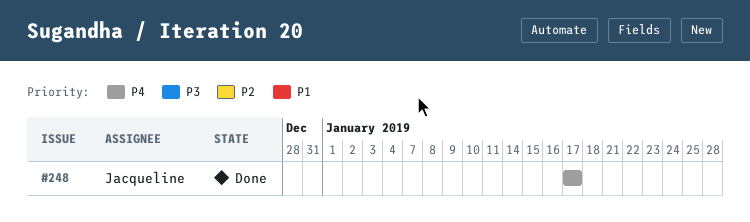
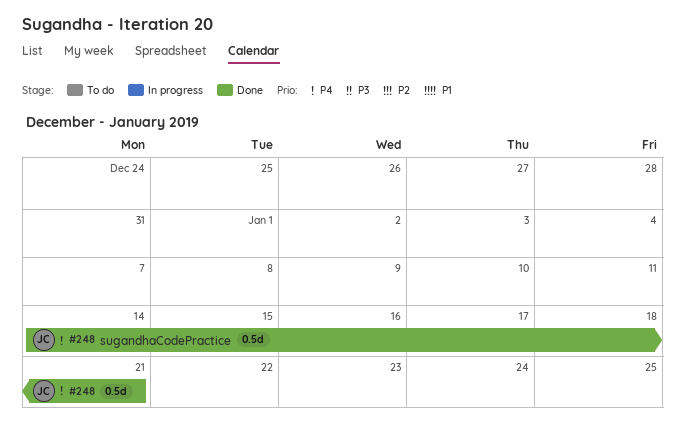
#248, start: Jan 17 -> Jan 14
#248, due: Jan 17 -> Jan 21

